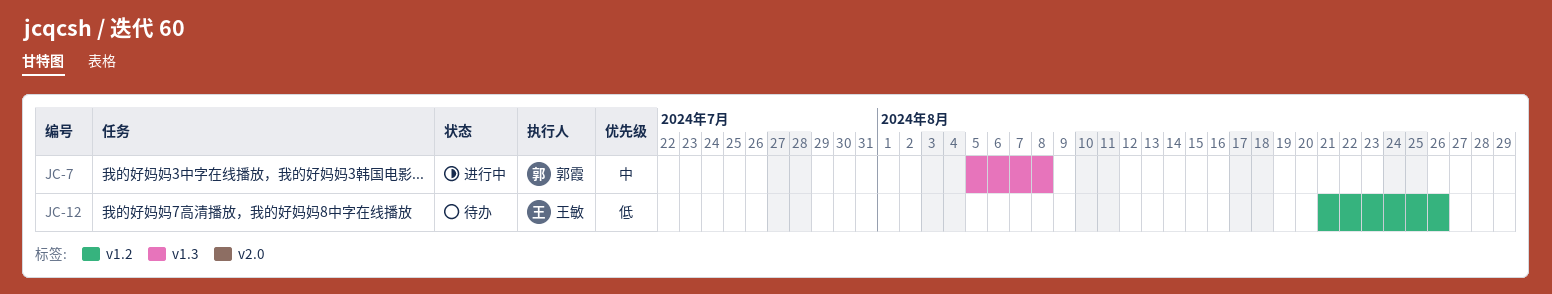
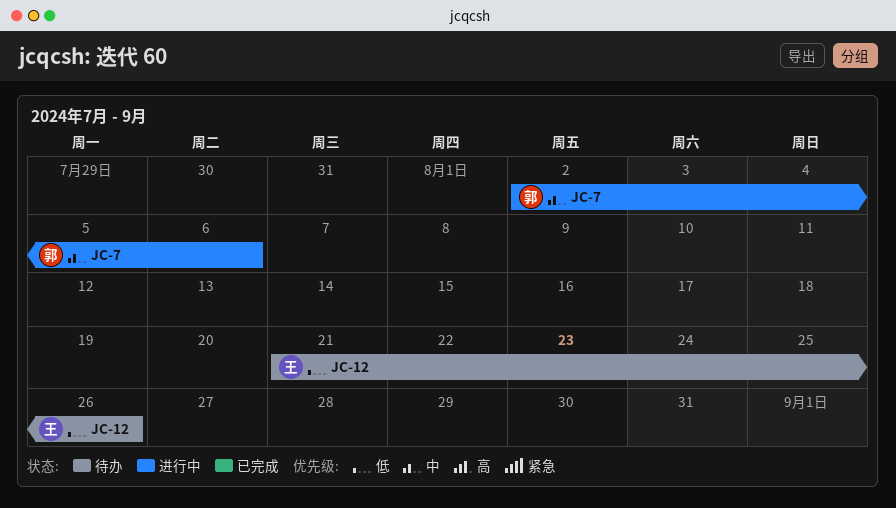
JC-7, start: Aug 5 -> Aug 2
JC-7, due: Aug 8 -> Aug 6

